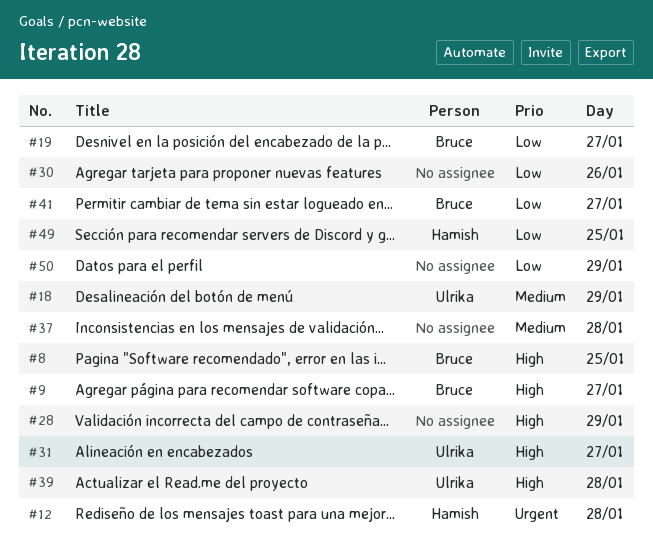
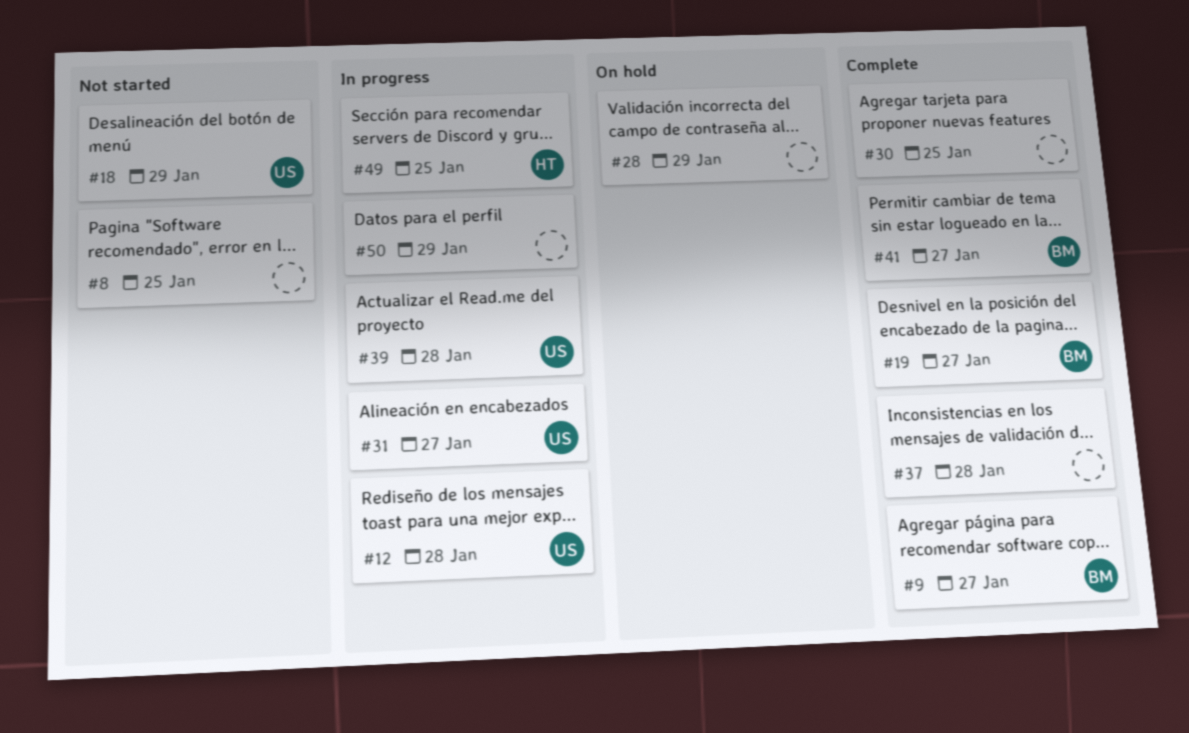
#8, owner: Bruce -> none
#12, owner: Hamish -> Ulrika
#30, day: Jan 26 -> Jan 25

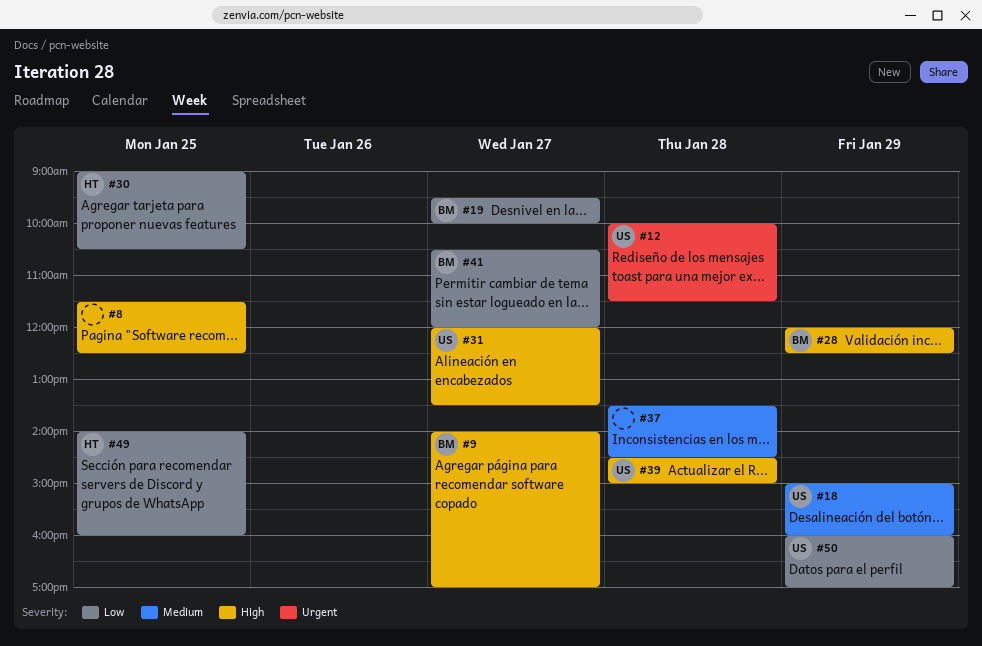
#28, owner: none -> BM
#30, owner: none -> HT
#50, owner: none -> US

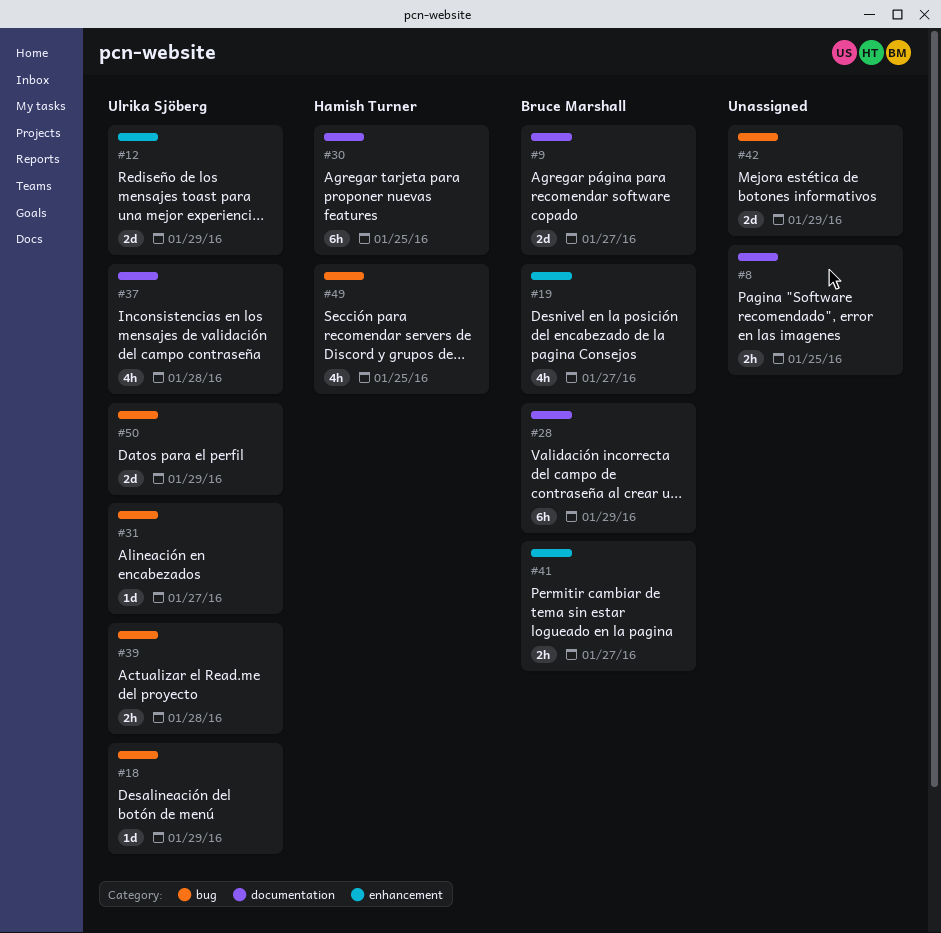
#12, day: Jan 28 -> Jan 29
#37, owner: none -> Ulrika Sjöberg
#42: none -> present

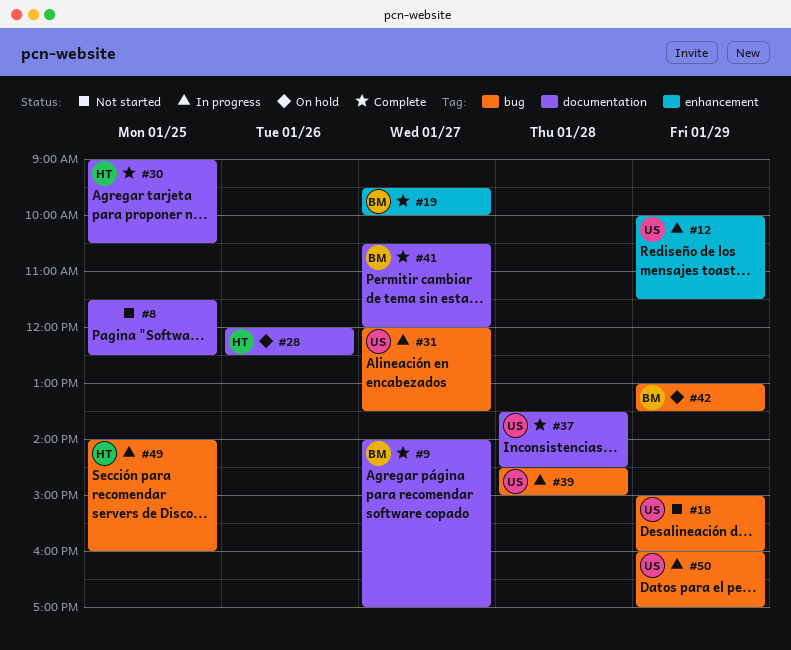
#28, owner: Bruce Marshall -> Hamish Turner
#28, day: Jan 29 -> Jan 26
#41, label: enhancement -> documentation
#42, owner: none -> Bruce Marshall

